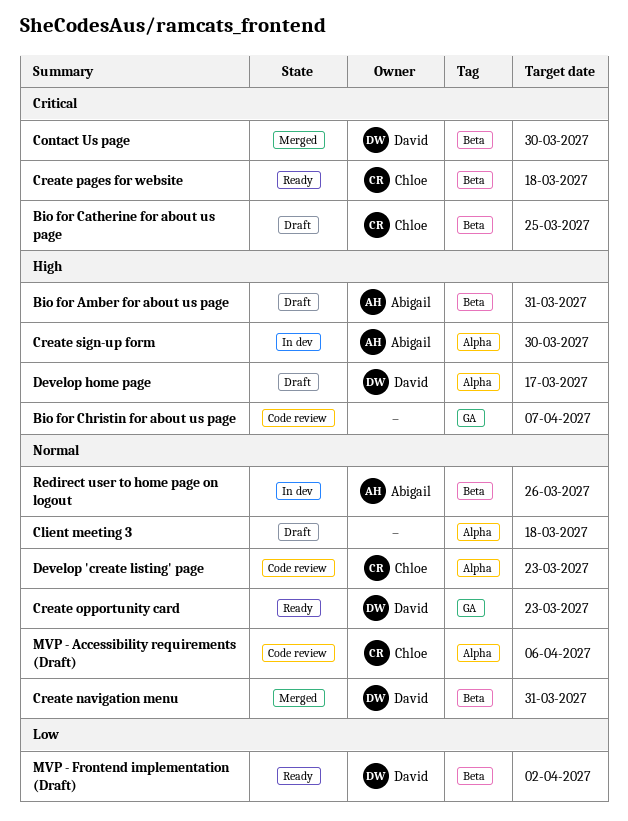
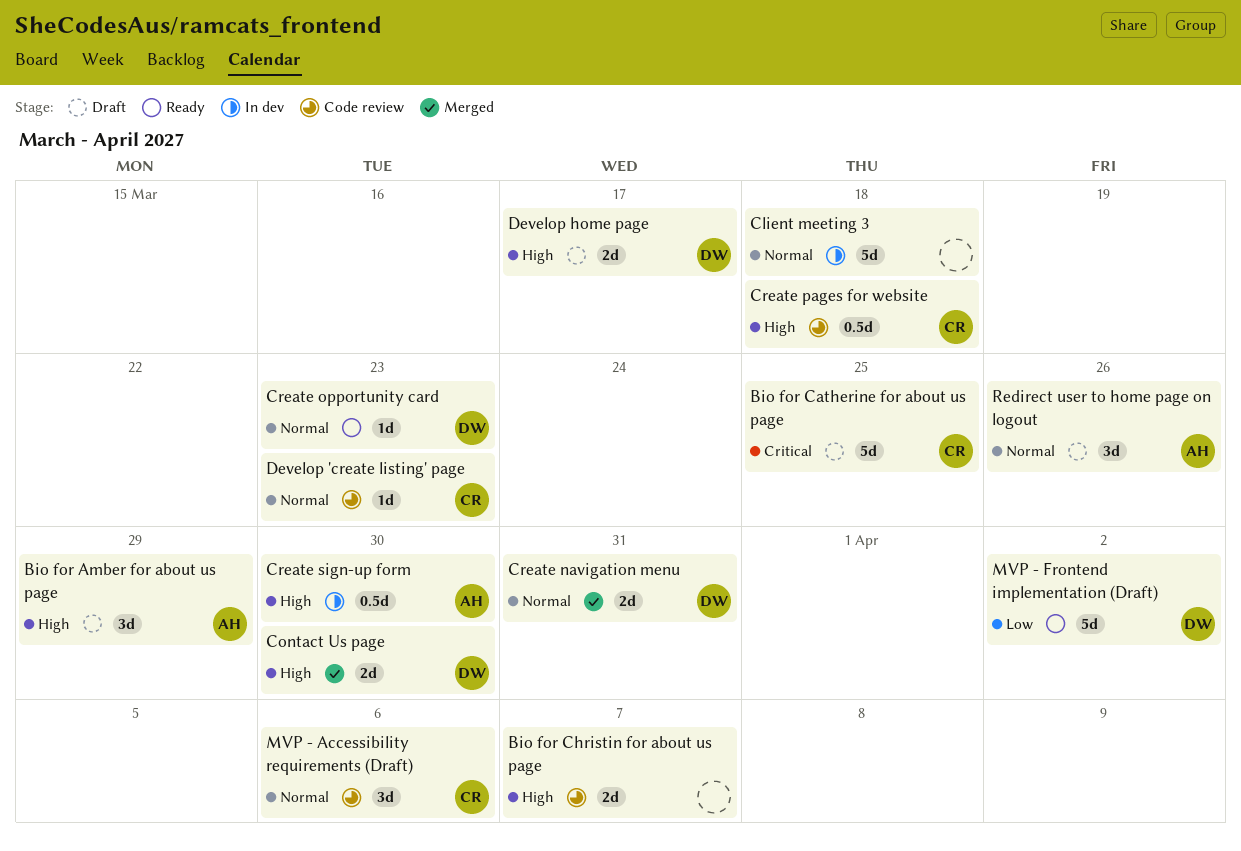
Bio for Amber for about us page, due: Mar 31 -> Mar 29
Client meeting 3, status: Draft -> In dev
Contact Us page, priority: Critical -> High
Create pages for website, status: Ready -> Code review
Create pages for website, priority: Critical -> High
Redirect user to home page on logout, status: In dev -> Draft

